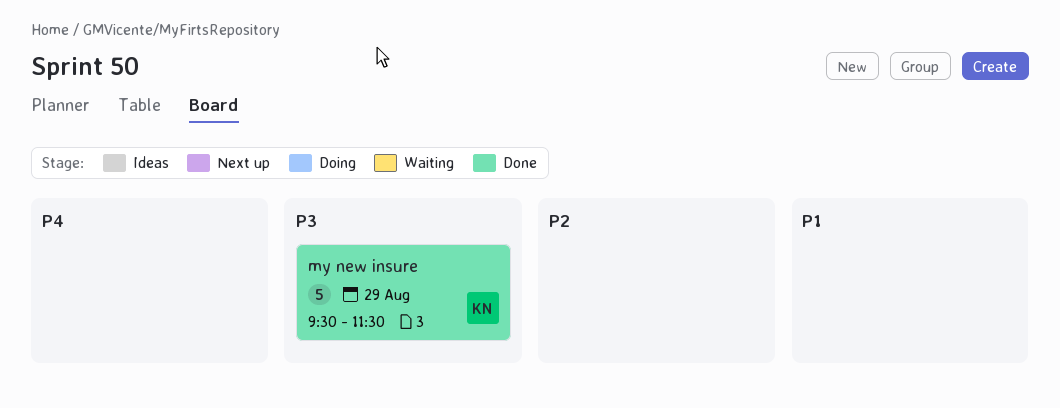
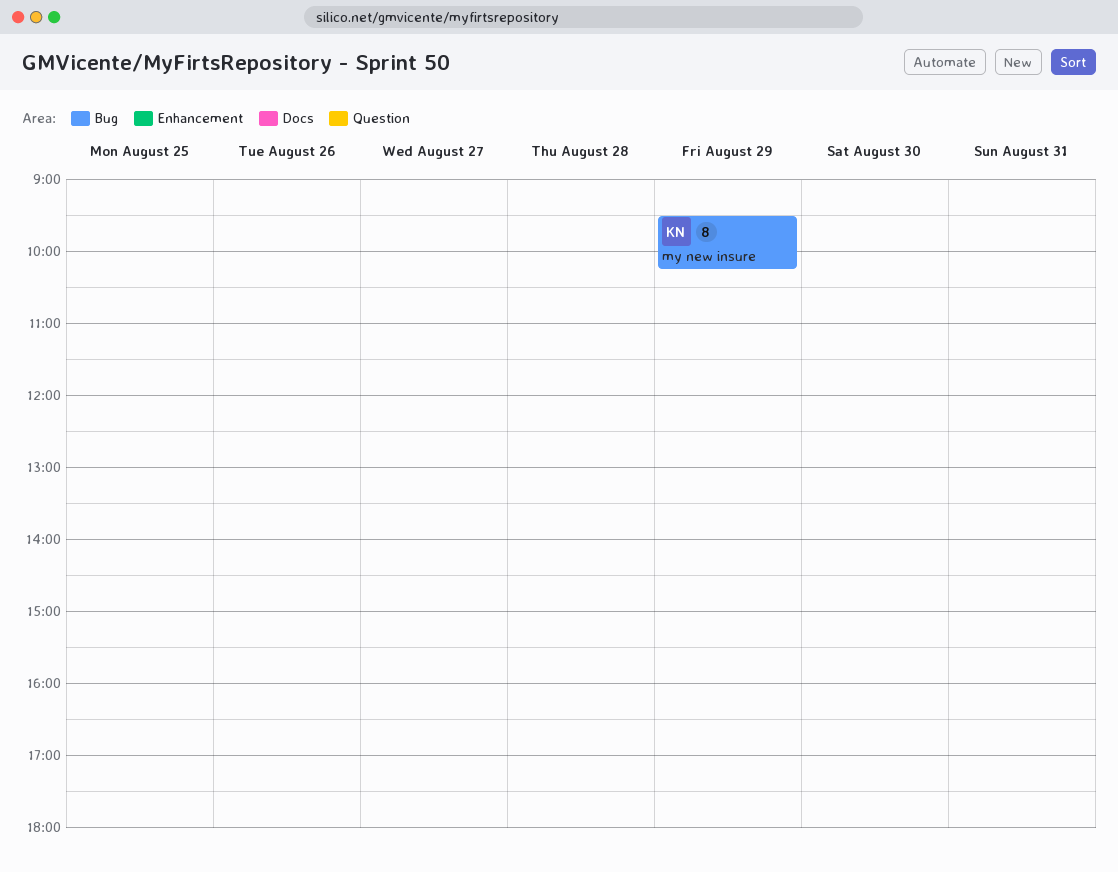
my new insure, estimate: 5 -> 8
my new insure, ends: 11:30 -> 10:15

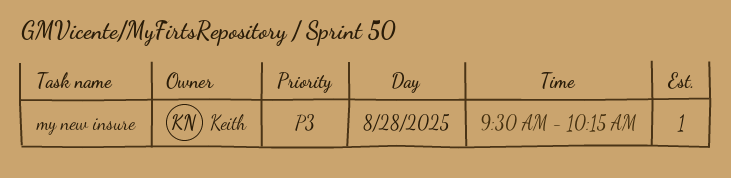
my new insure, estimate: 8 -> 1
my new insure, day: Aug 29 -> Aug 28

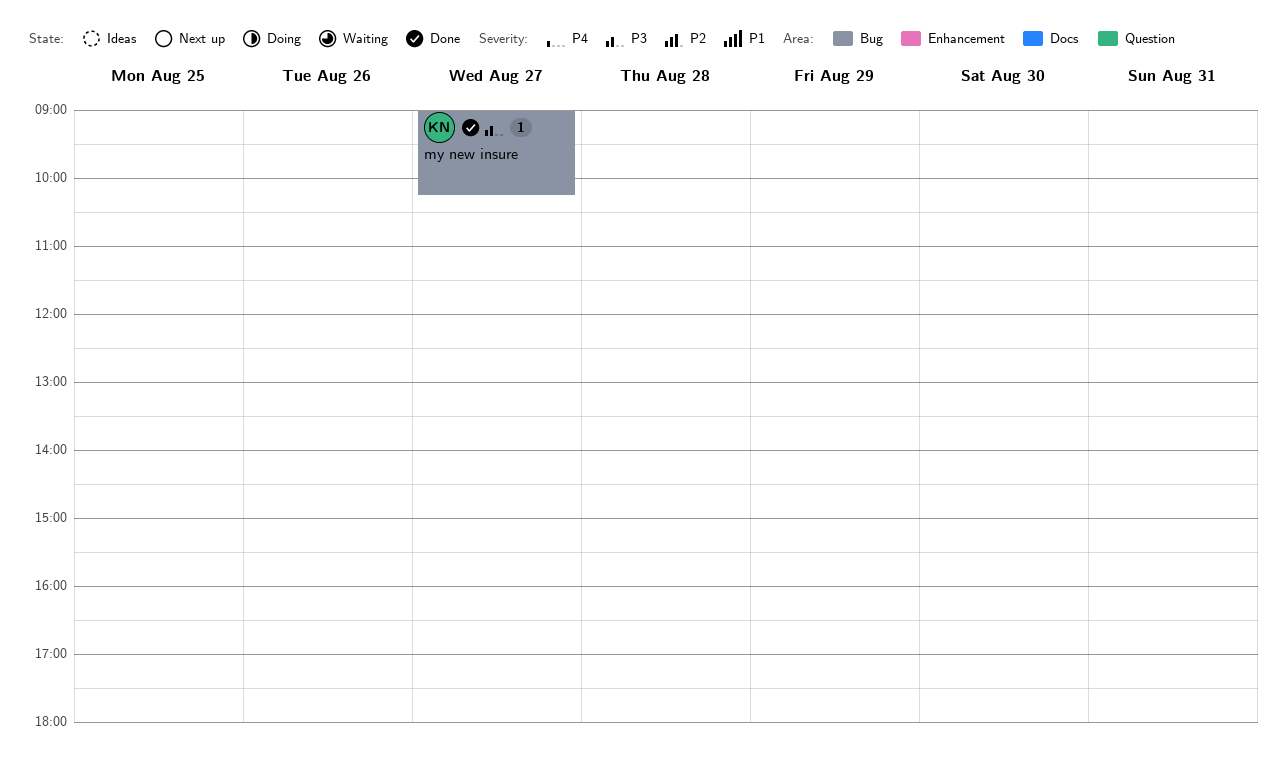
my new insure, day: Aug 28 -> Aug 27
my new insure, begins: 09:30 -> 09:00

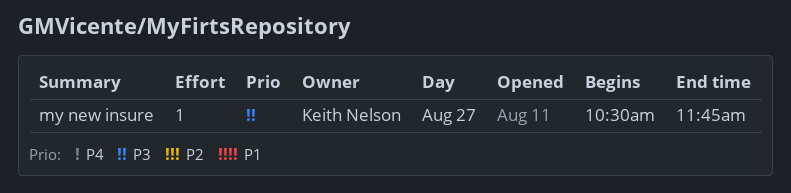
my new insure, begins: 09:00 -> 10:30
my new insure, ends: 10:15 -> 11:45

